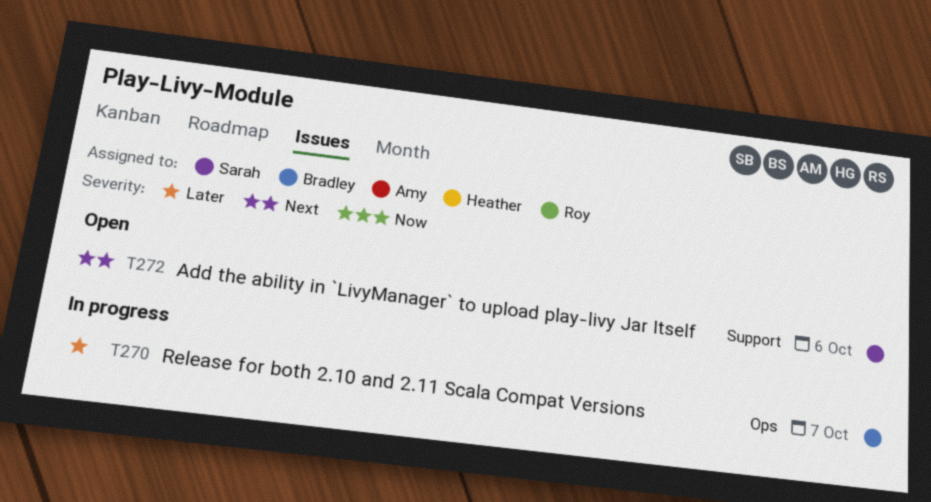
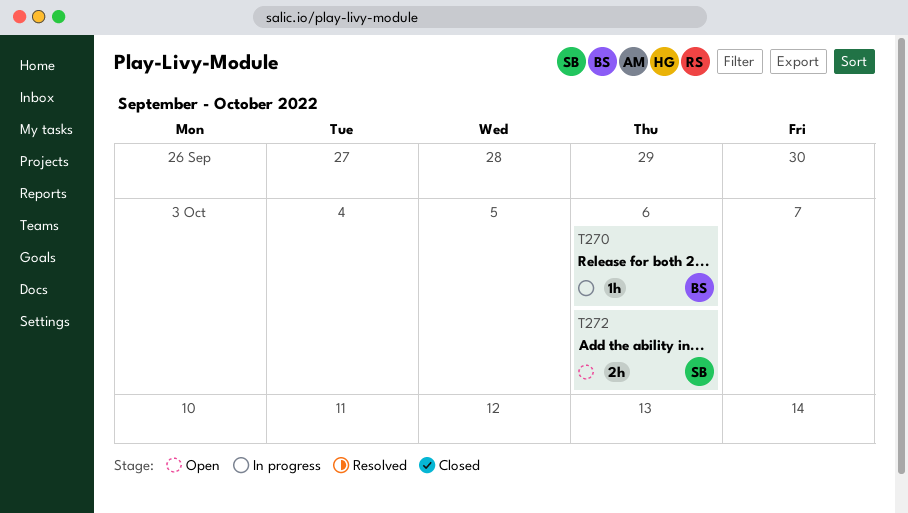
T270, due: Oct 7 -> Oct 6

